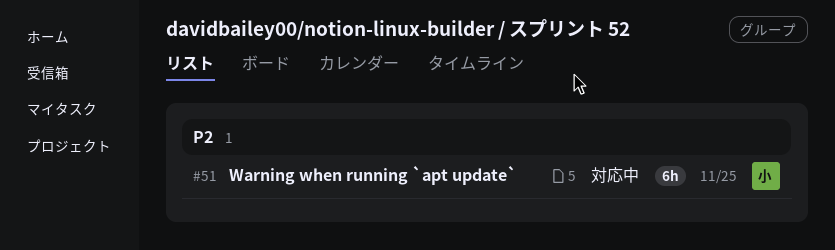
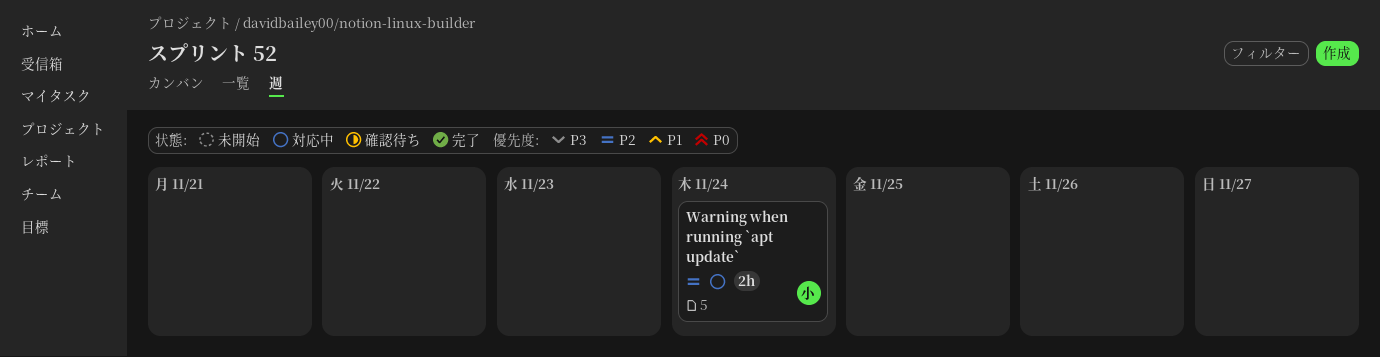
Warning when running `apt update`, estimate: 6h -> 2h
Warning when running `apt update`, due: Nov 25 -> Nov 24

